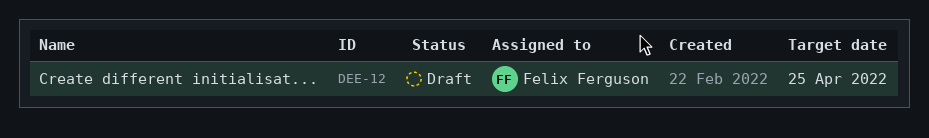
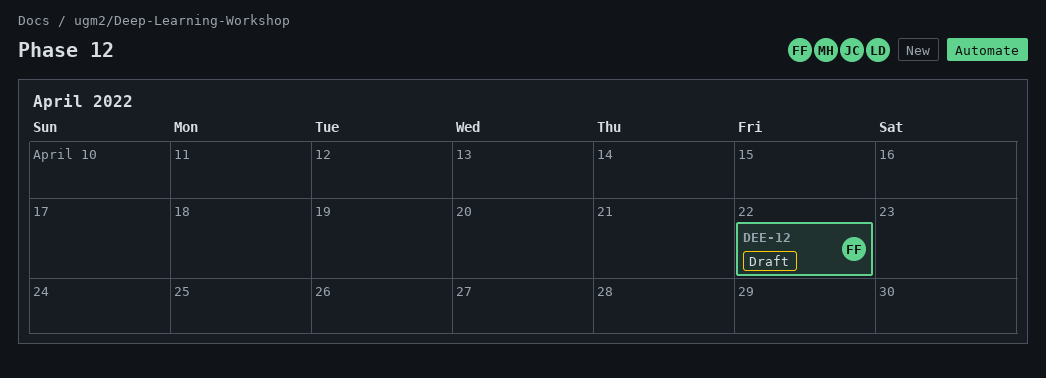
DEE-12, due: Apr 25 -> Apr 22

